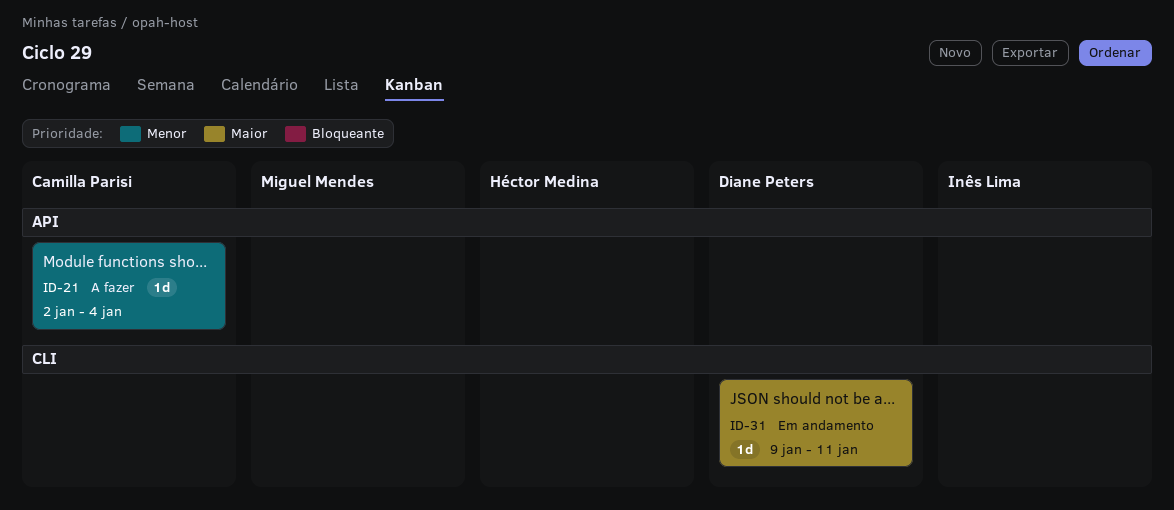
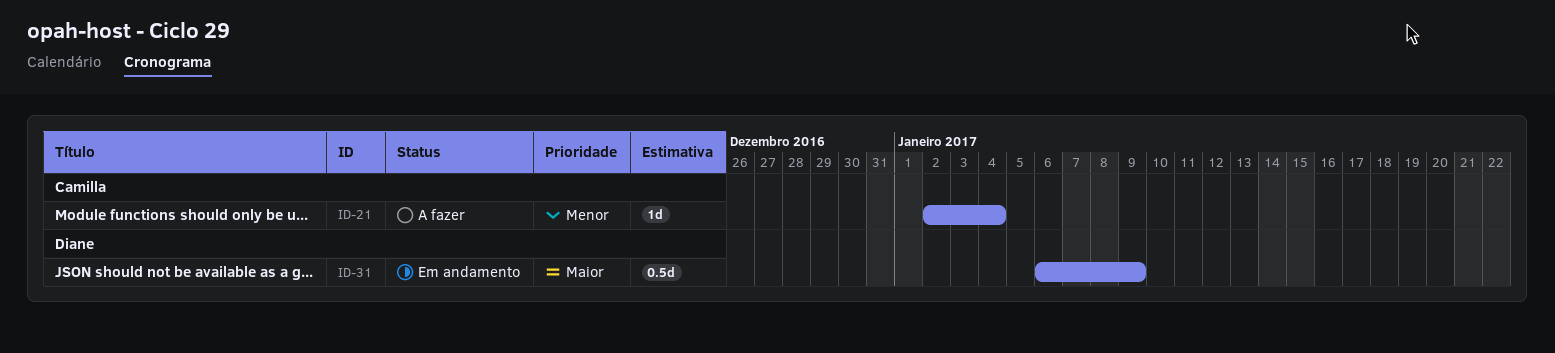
ID-31, estimate: 1d -> 0.5d
ID-31, start: Jan 9 -> Jan 6
ID-31, due: Jan 11 -> Jan 9

